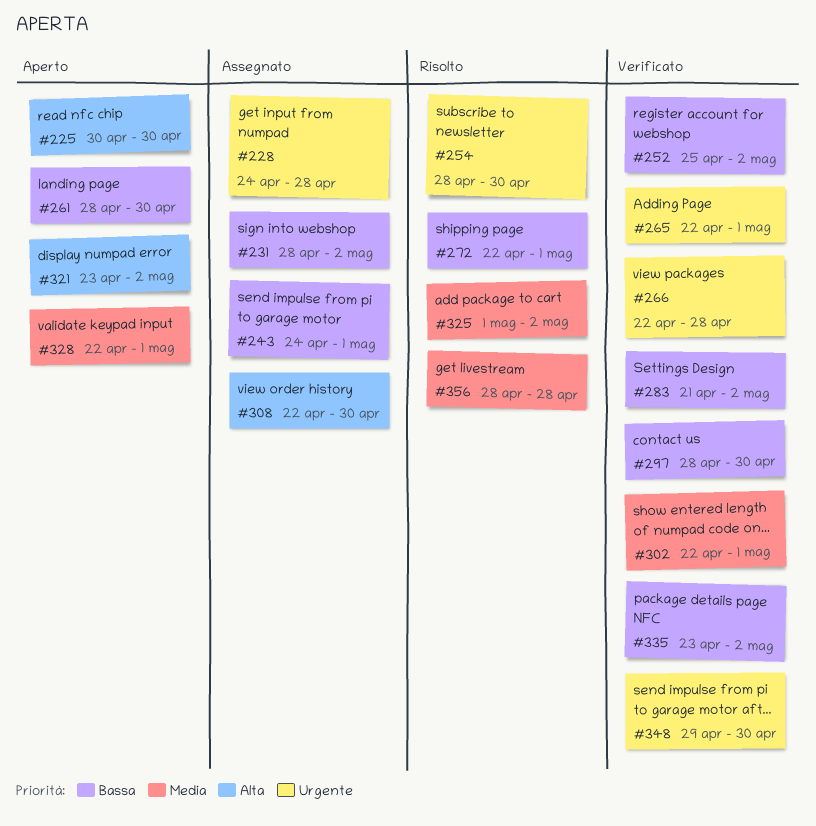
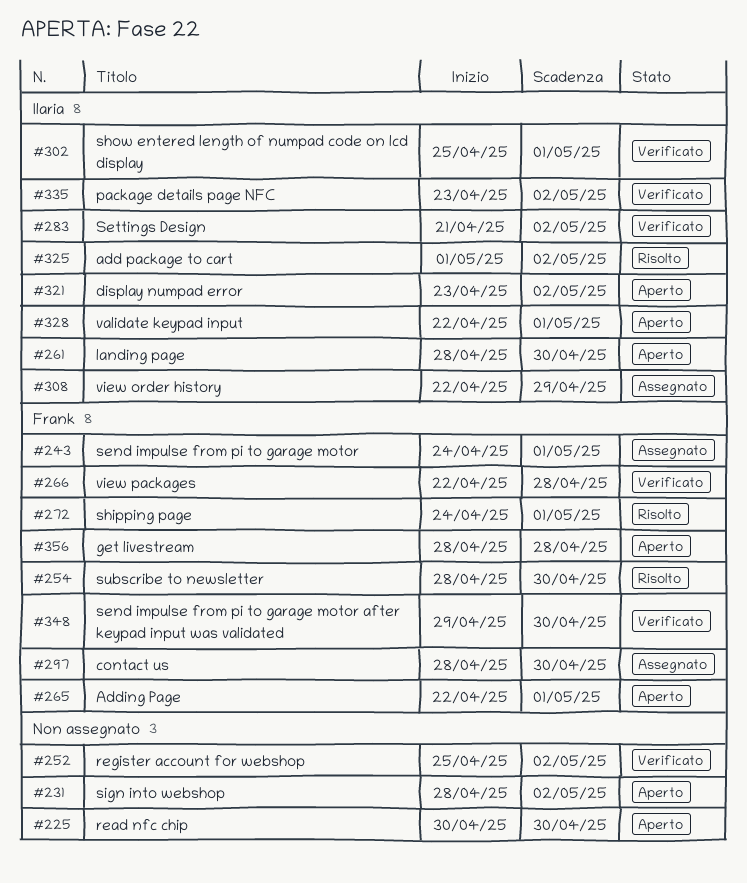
#228: present -> none
#231, status: Assegnato -> Aperto
#265, status: Verificato -> Aperto
#272, start: Apr 22 -> Apr 24
#297, status: Verificato -> Assegnato
#302, start: Apr 22 -> Apr 25
#308, due: Apr 30 -> Apr 29
#356, status: Risolto -> Aperto

